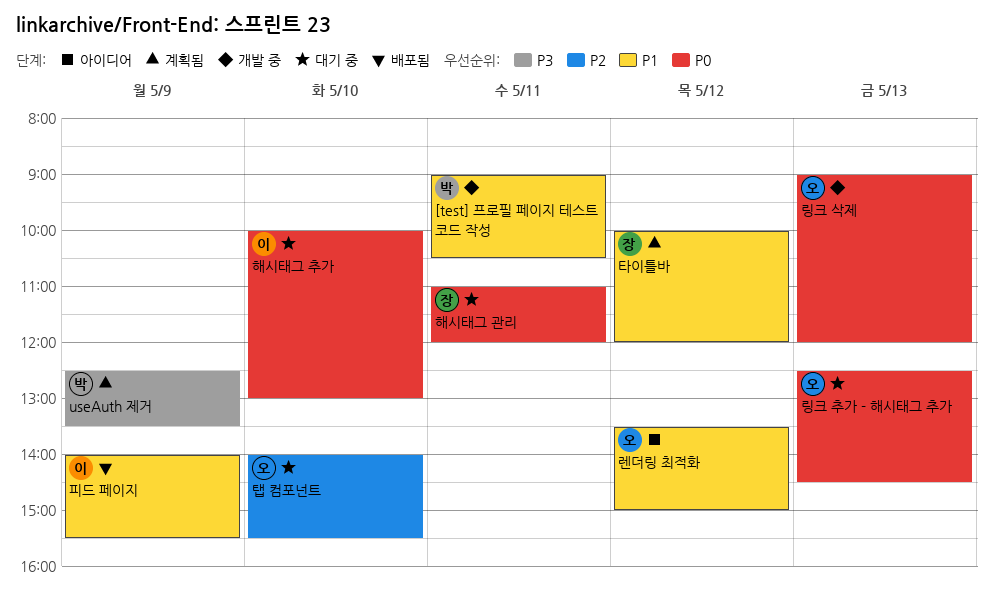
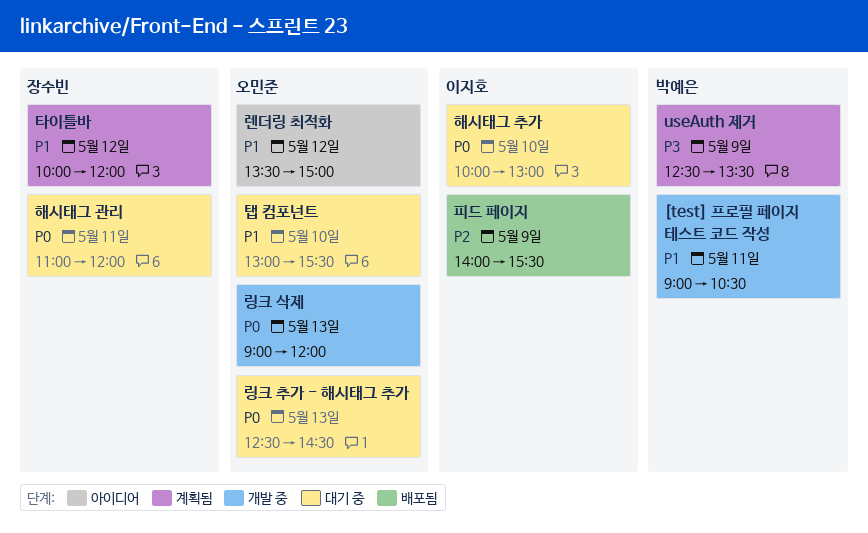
탭 컴포넌트, priority: P2 -> P1
탭 컴포넌트, begins: 14:00 -> 13:00
피드 페이지, priority: P1 -> P2

